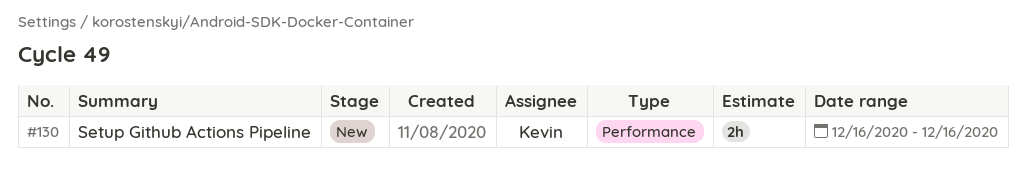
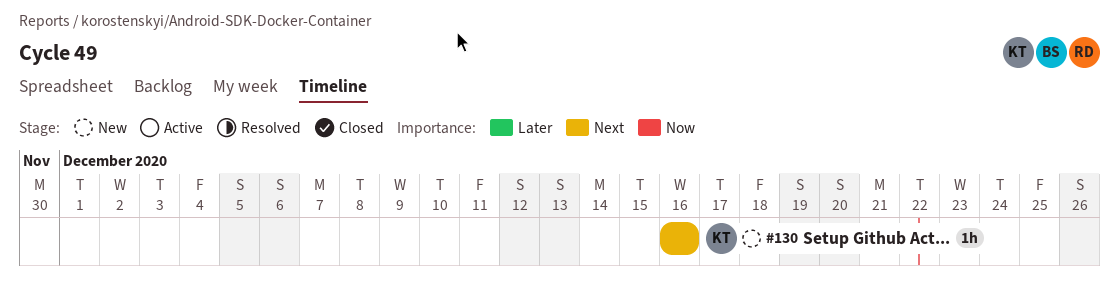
#130, estimate: 2h -> 1h

